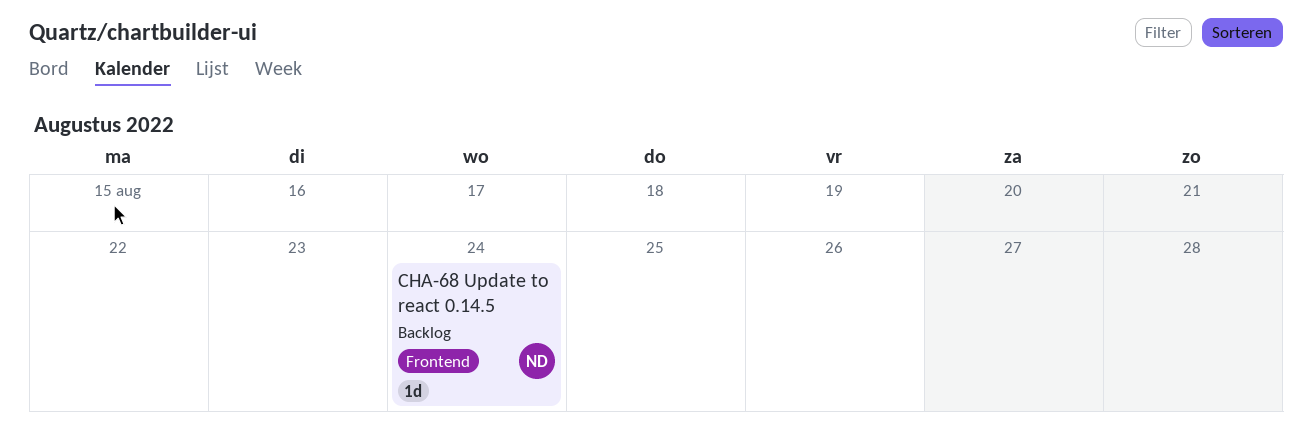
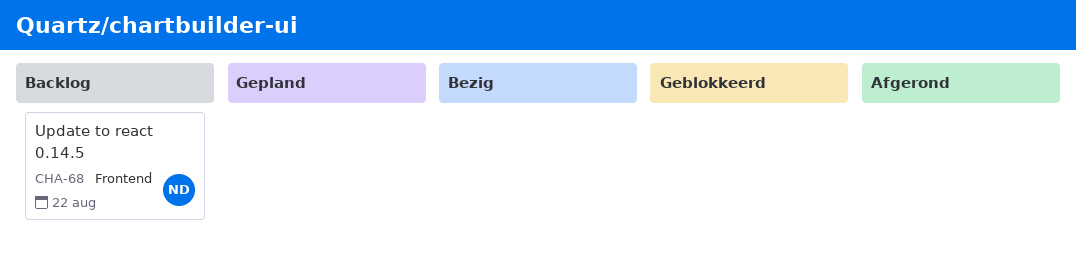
CHA-68, due: Aug 24 -> Aug 22

